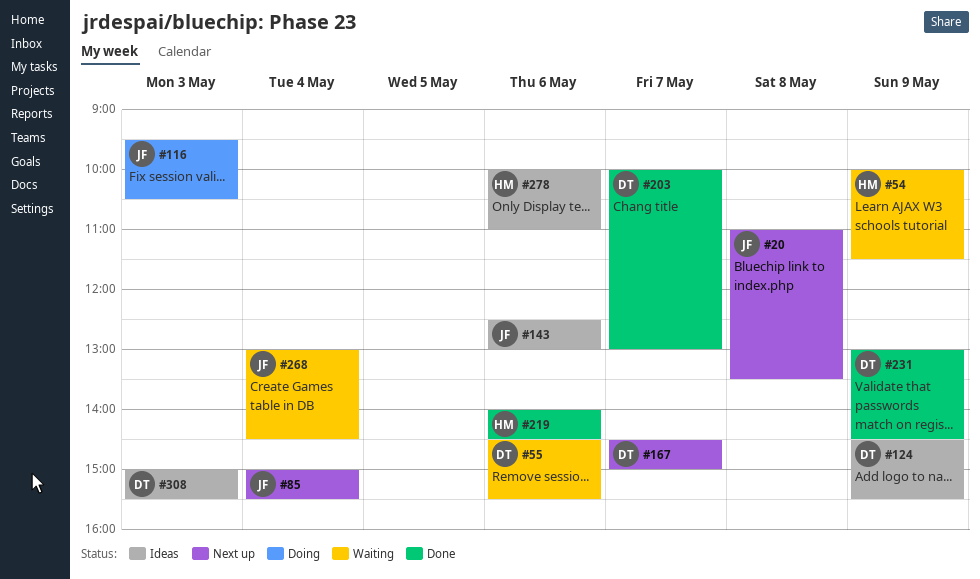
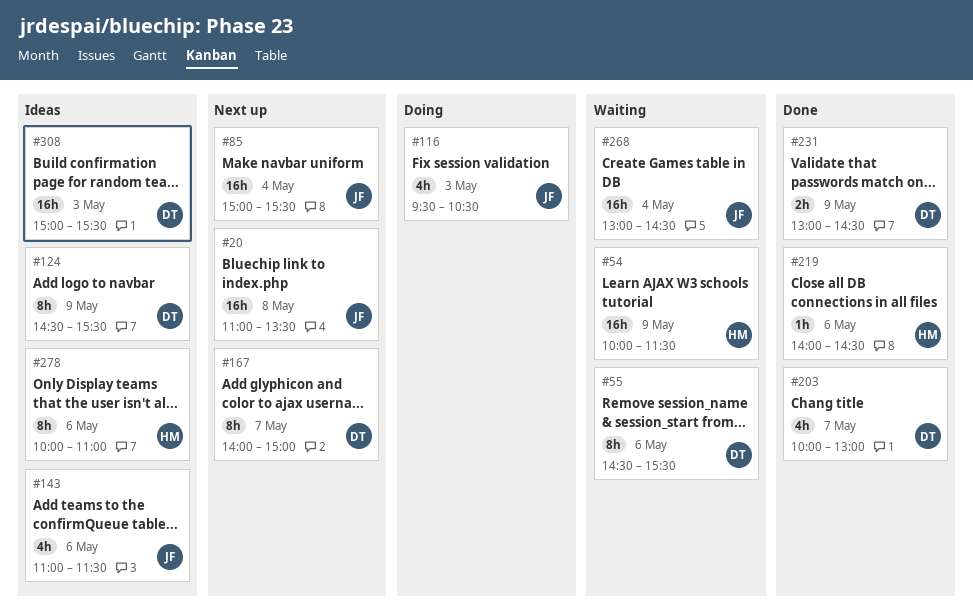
#143, begins: 12:30 -> 11:00
#143, ends: 13:00 -> 11:30
#167, begins: 14:30 -> 14:00

